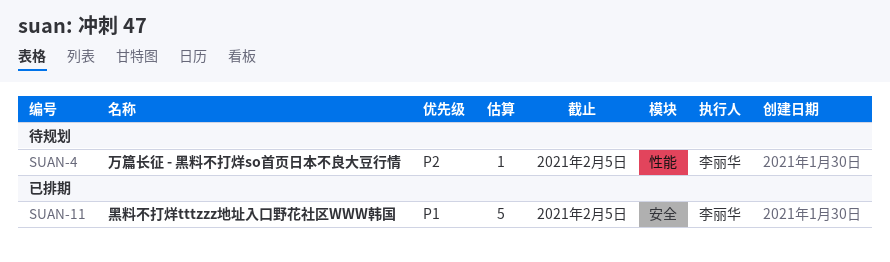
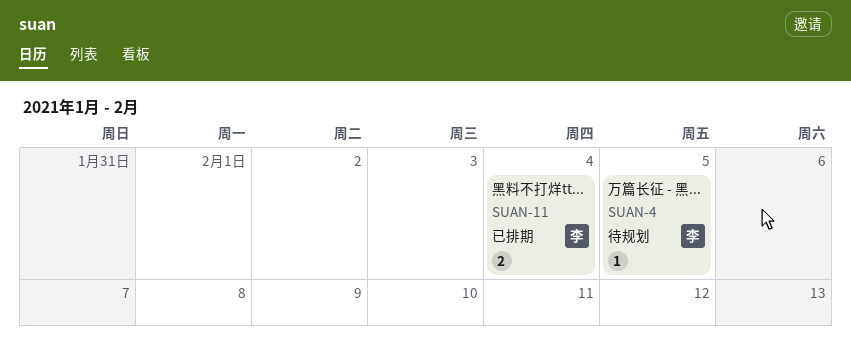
SUAN-11, estimate: 5 -> 2
SUAN-11, due: Feb 5 -> Feb 4

